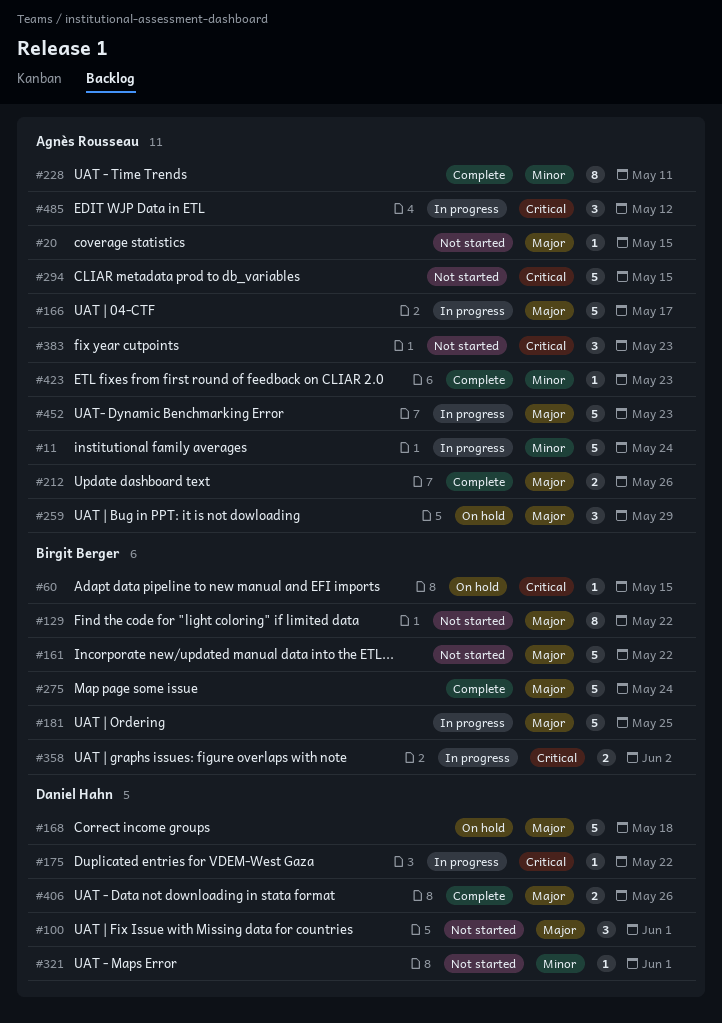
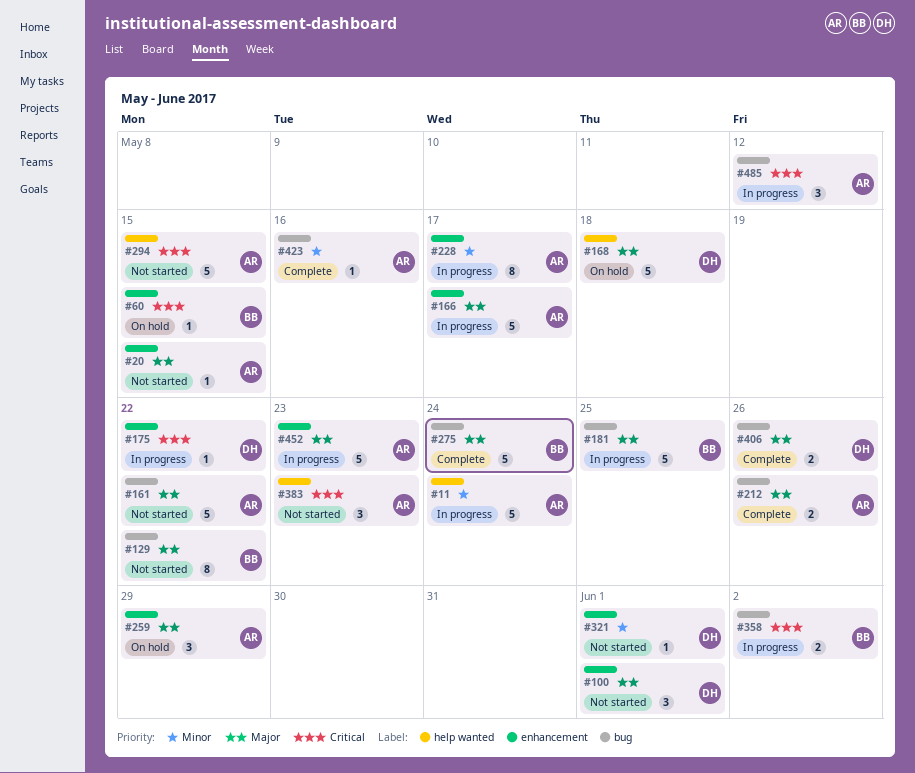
#161, owner: Birgit Berger -> Agnès Rousseau
#228, status: Complete -> In progress
#228, due: May 11 -> May 17
#423, due: May 23 -> May 16

